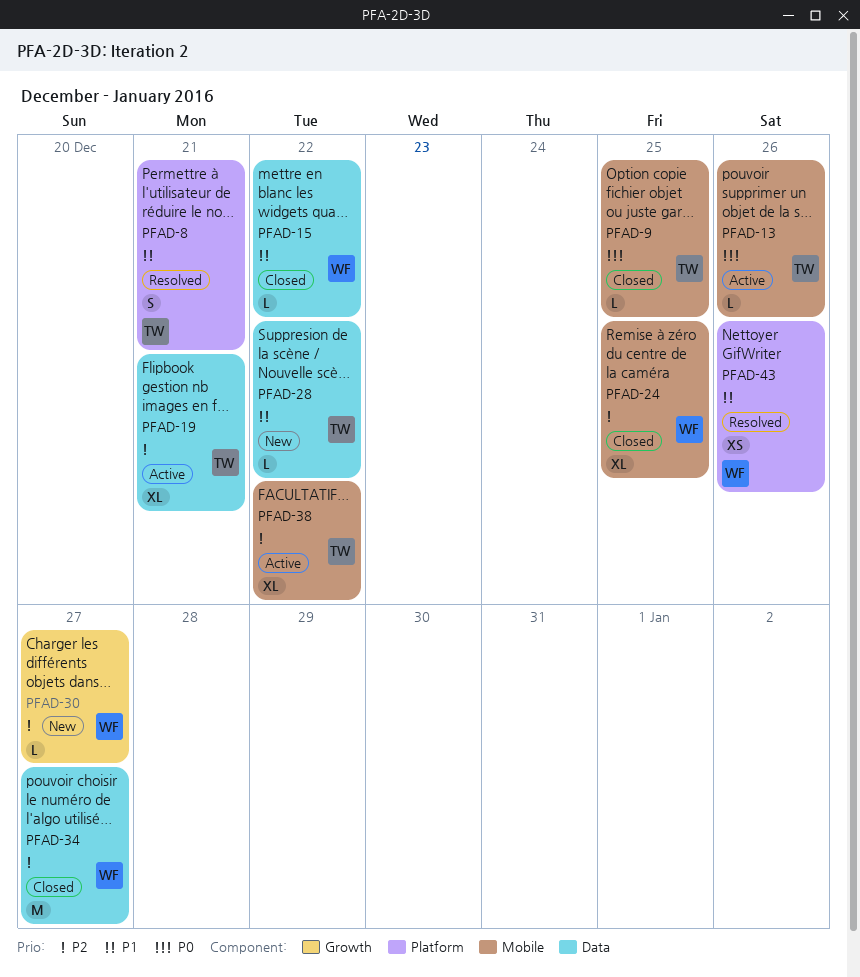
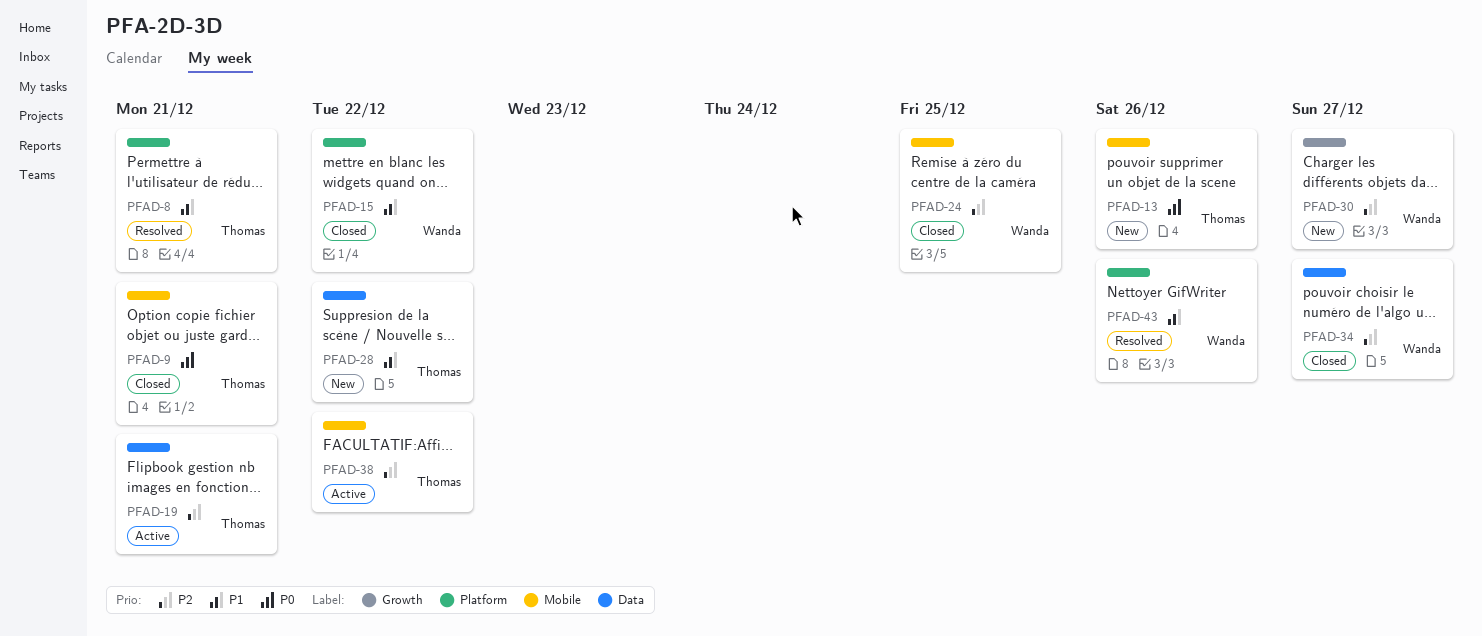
PFAD-9, due: Dec 25 -> Dec 21
PFAD-13, status: Active -> New
PFAD-15, label: Data -> Platform

